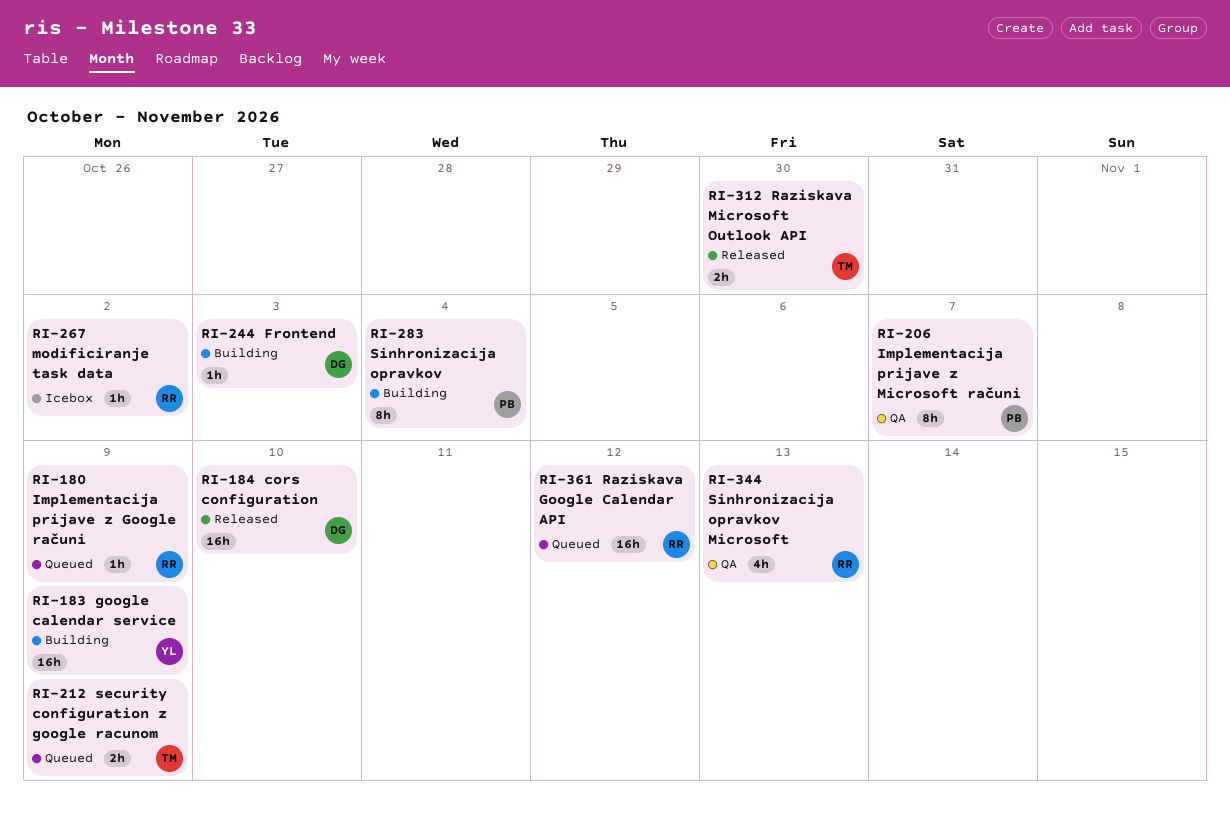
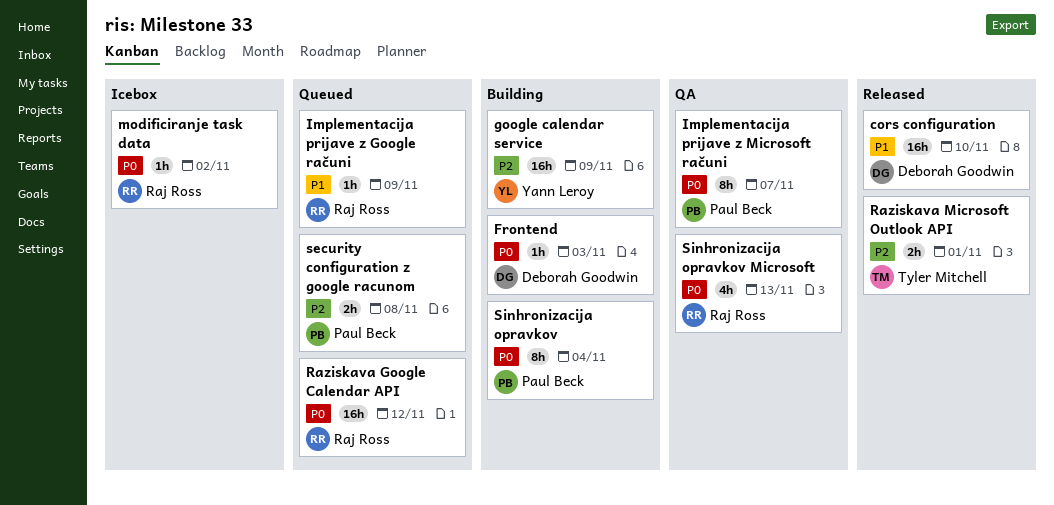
Raziskava Microsoft Outlook API, due: Oct 30 -> Nov 1
security configuration z google racunom, owner: Tyler Mitchell -> Paul Beck
security configuration z google racunom, due: Nov 9 -> Nov 8

